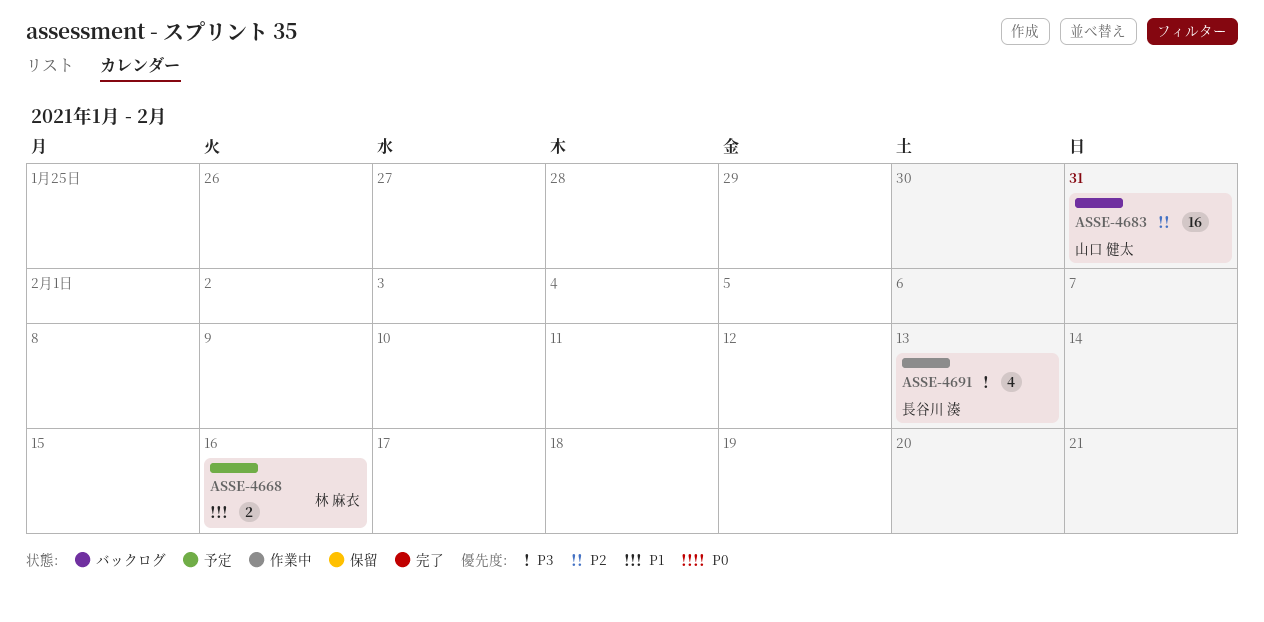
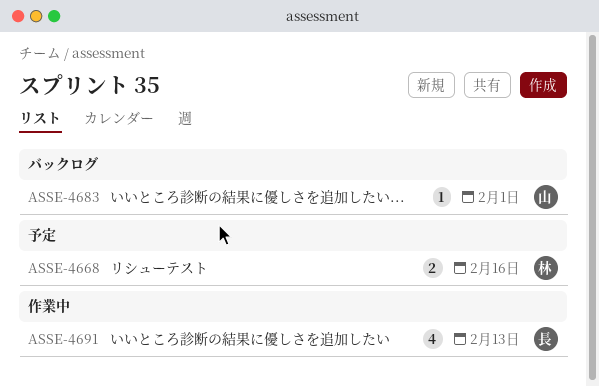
ASSE-4683, estimate: 16 -> 1
ASSE-4683, due: Jan 31 -> Feb 1

